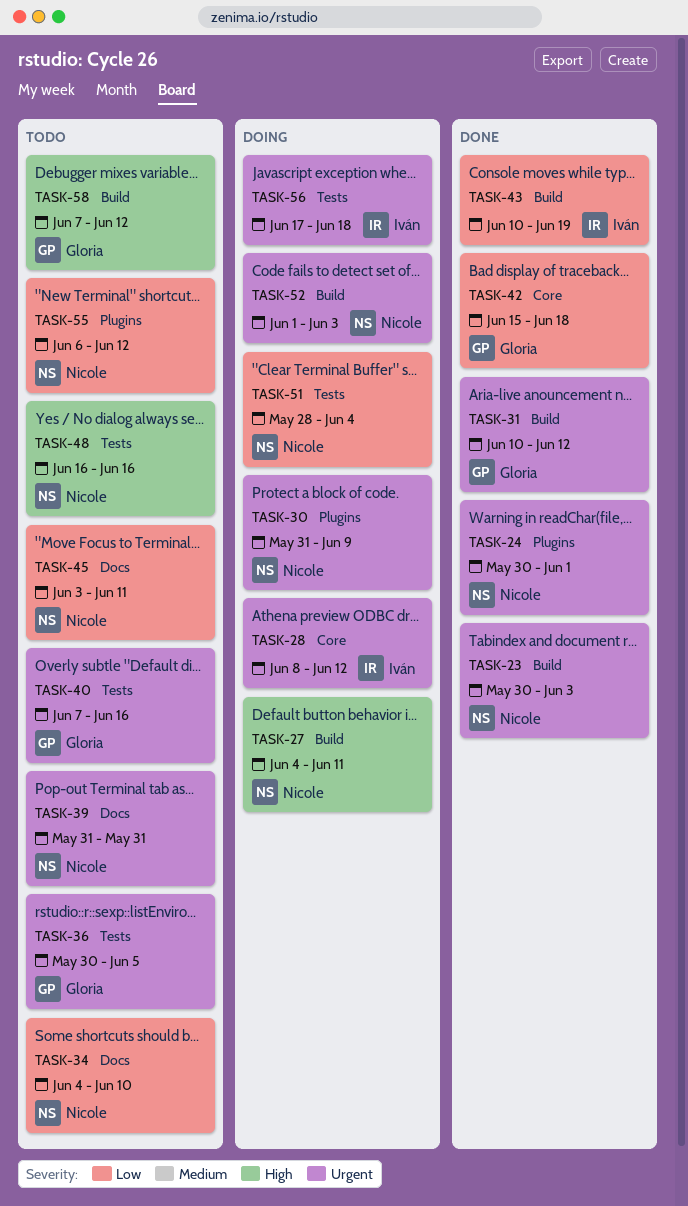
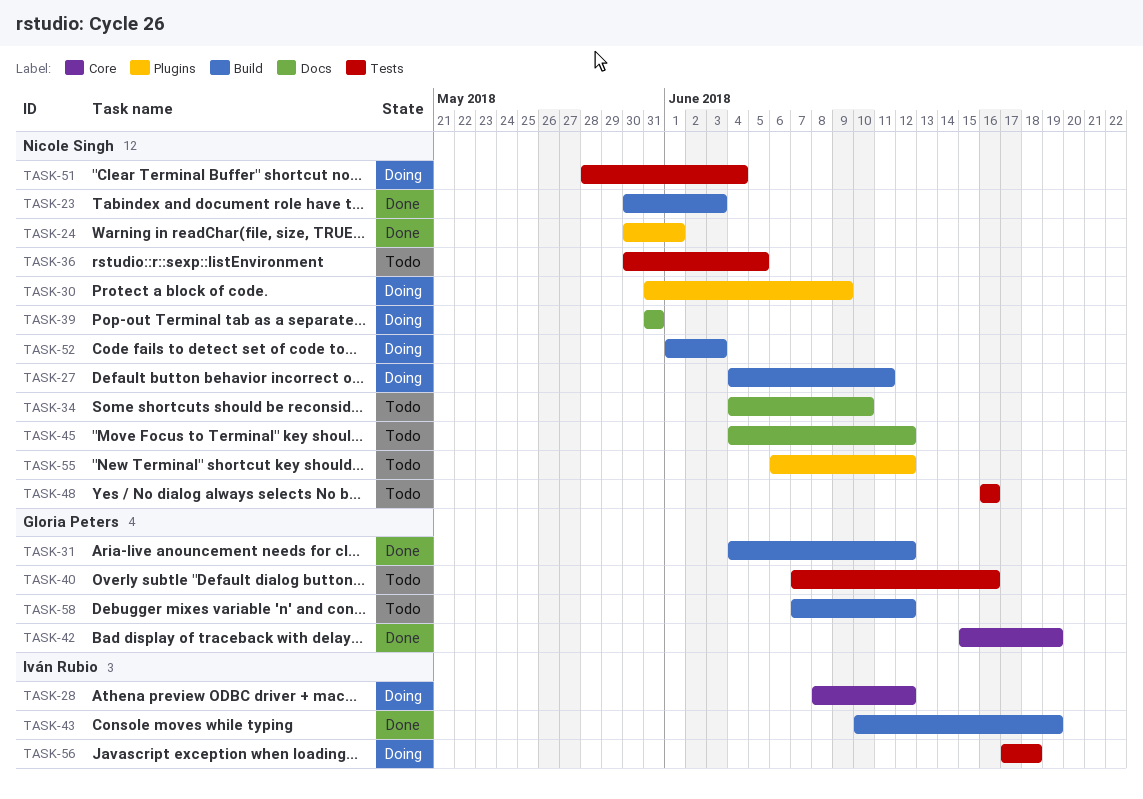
TASK-31, start: Jun 10 -> Jun 4
TASK-36, owner: Gloria Peters -> Nicole Singh
TASK-39, status: Todo -> Doing
TASK-42, due: Jun 18 -> Jun 19
TASK-45, start: Jun 3 -> Jun 4
TASK-45, due: Jun 11 -> Jun 12

